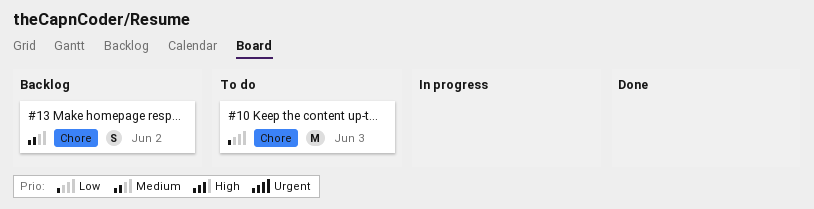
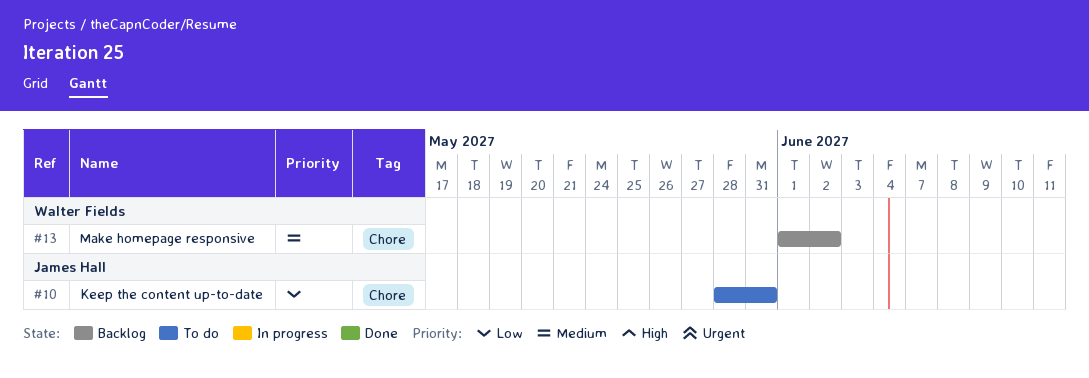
#10, due: Jun 3 -> May 31

